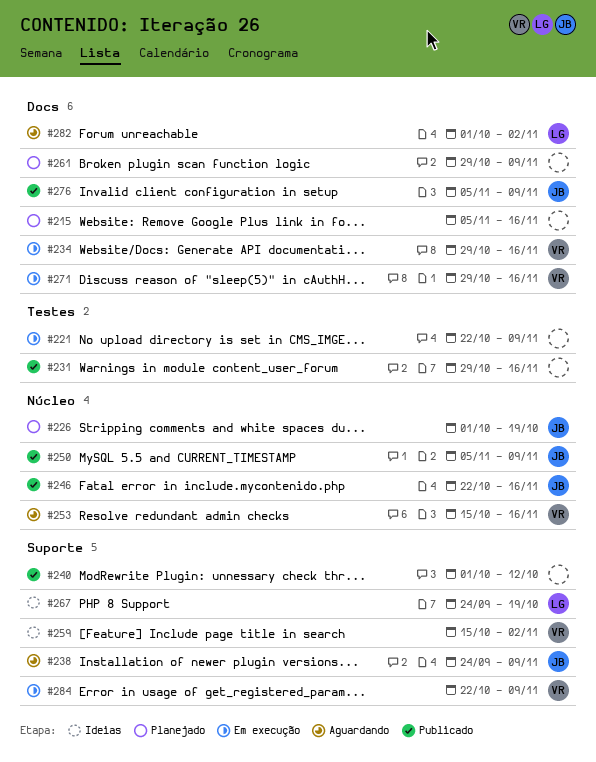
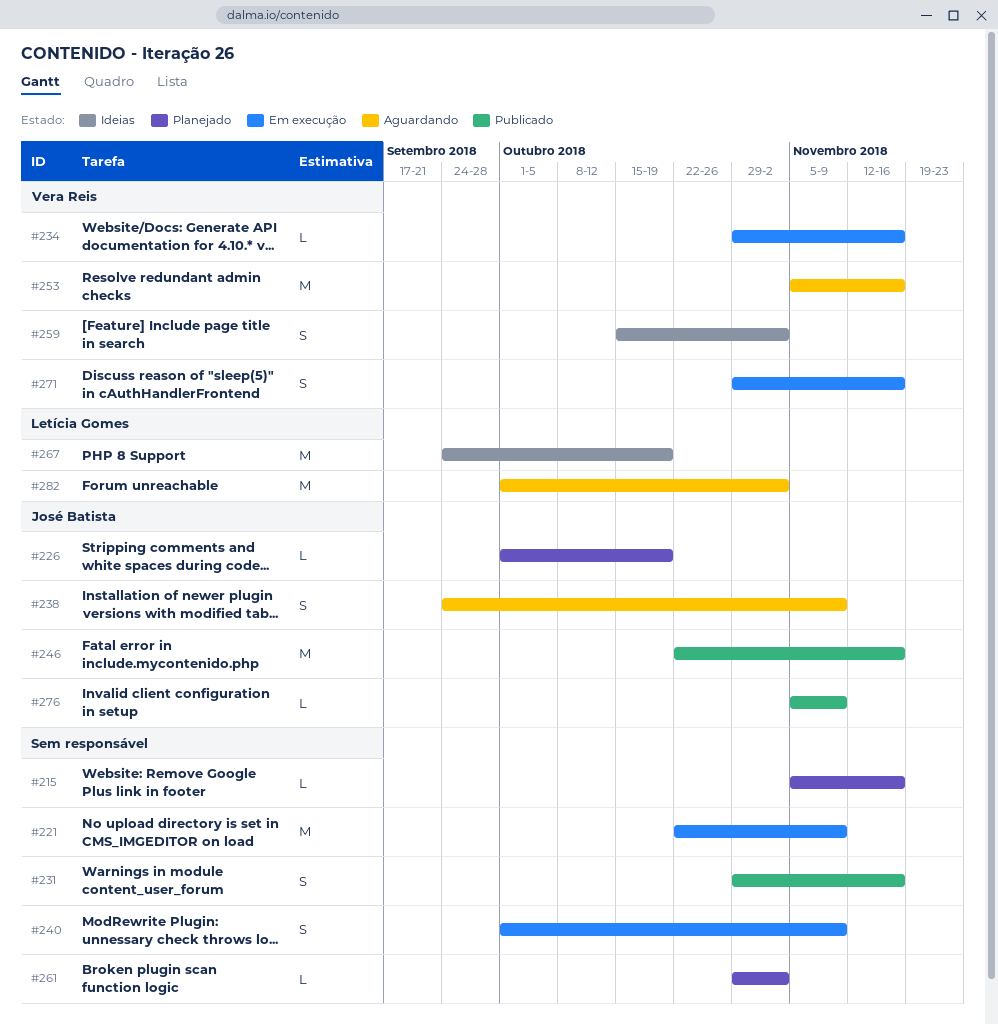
#240, status: Publicado -> Em execução
#240, due: Oct 12 -> Nov 9
#250: present -> none
#253, start: Oct 15 -> Nov 5
#261, due: Nov 9 -> Nov 2
#284: present -> none

